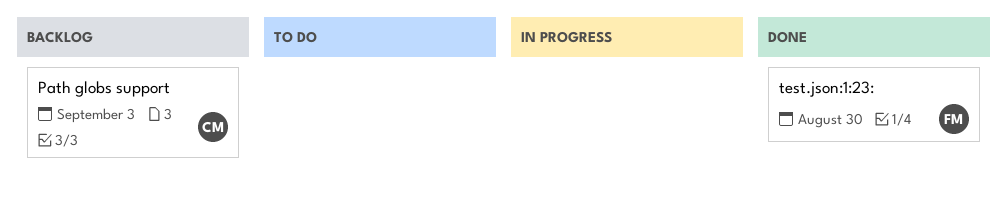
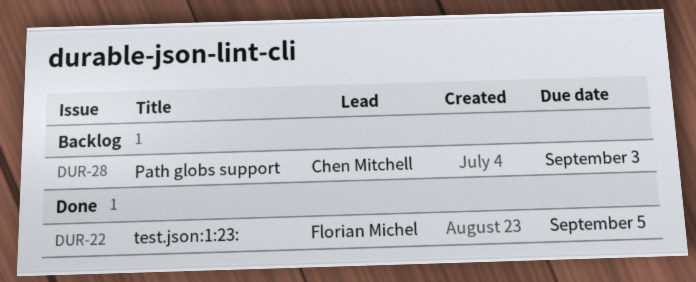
test.json:1:23:, due: Aug 30 -> Sep 5

